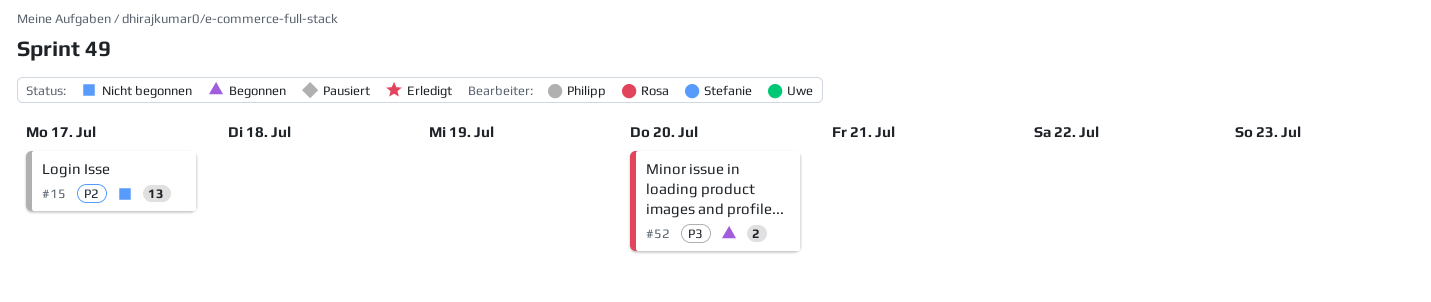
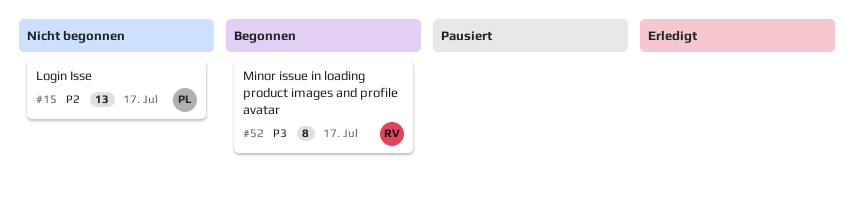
#52, estimate: 2 -> 8
#52, due: Jul 20 -> Jul 17

